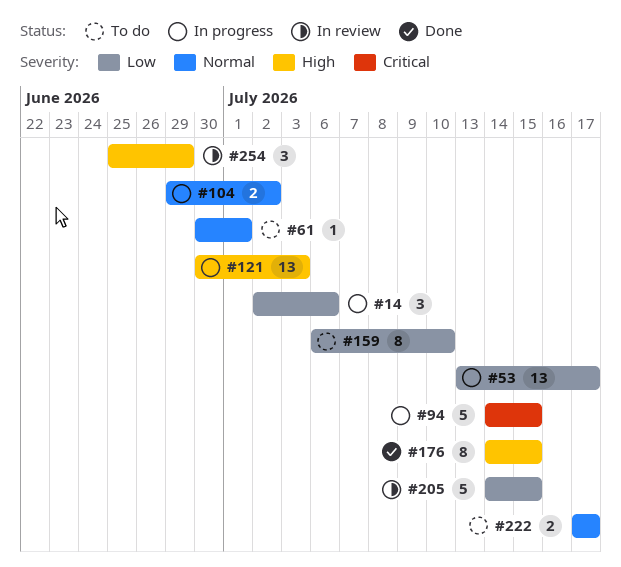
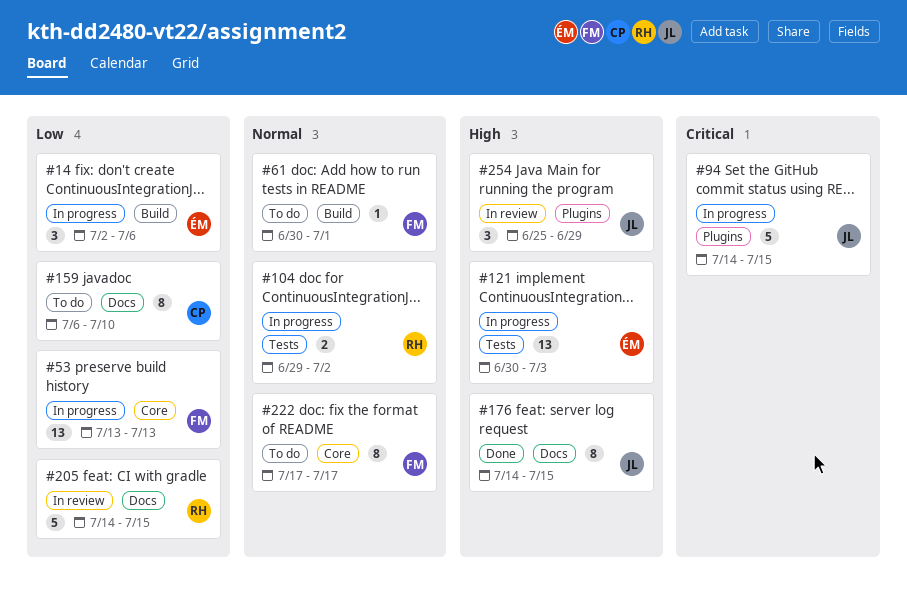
#53, due: Jul 17 -> Jul 13
#222, estimate: 2 -> 8

